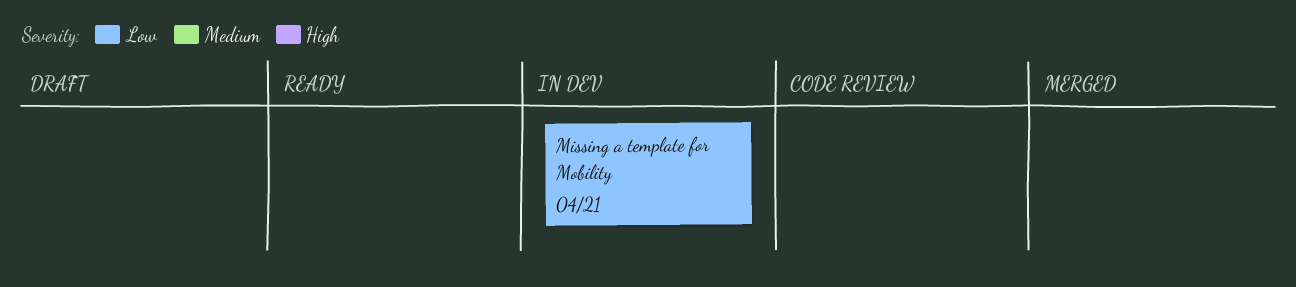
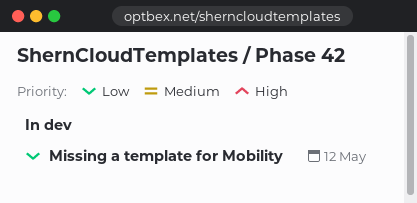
Missing a template for Mobility, due: Apr 21 -> May 12

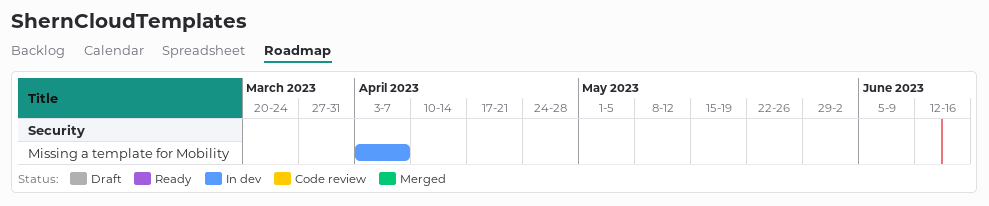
Missing a template for Mobility, due: May 12 -> Apr 7

